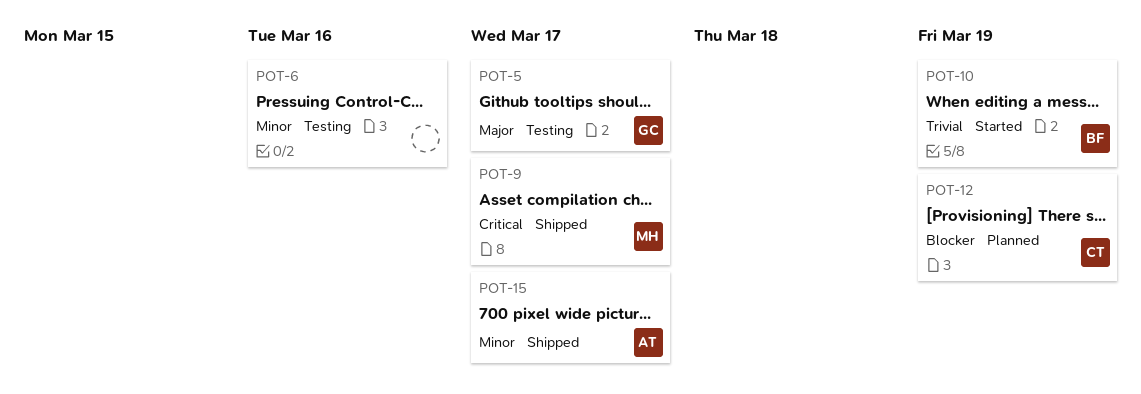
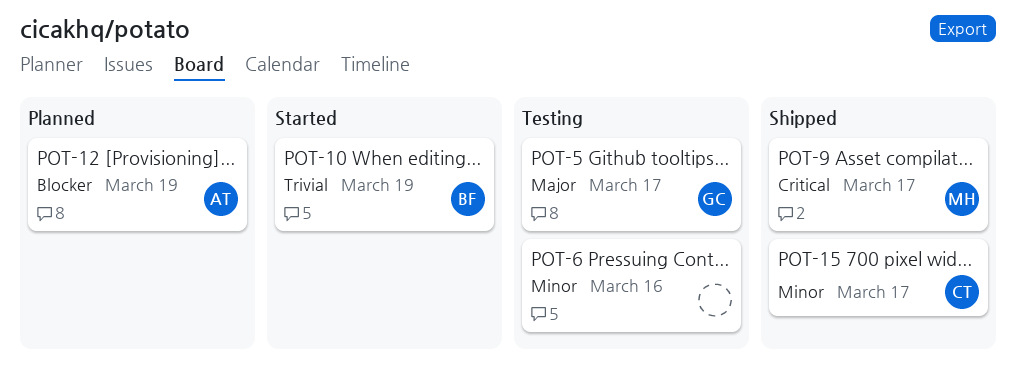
POT-12, owner: CT -> AT
POT-15, owner: AT -> CT

